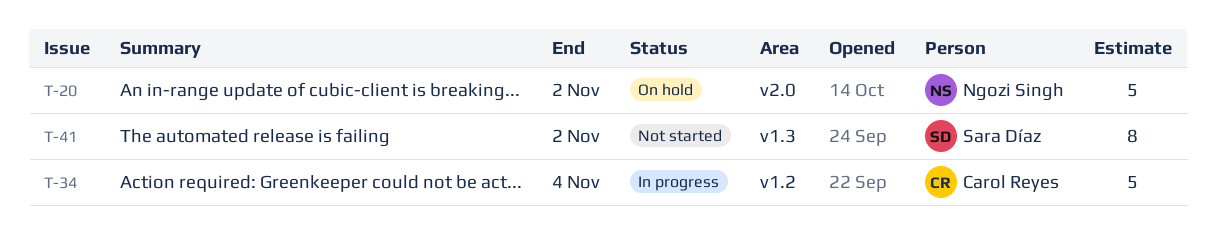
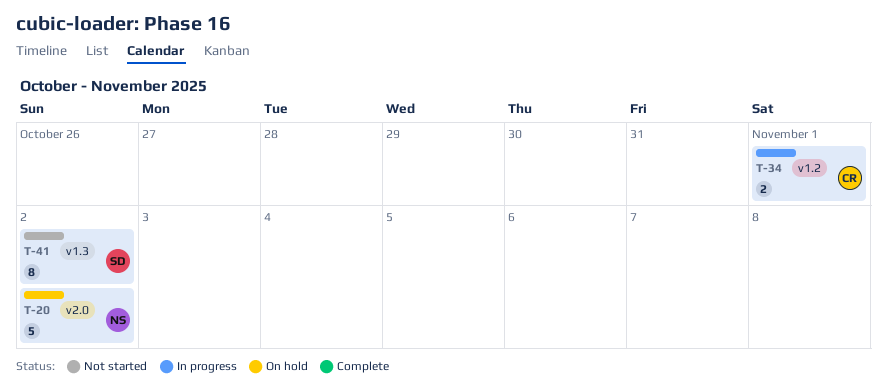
T-34, estimate: 5 -> 2
T-34, due: Nov 4 -> Nov 1

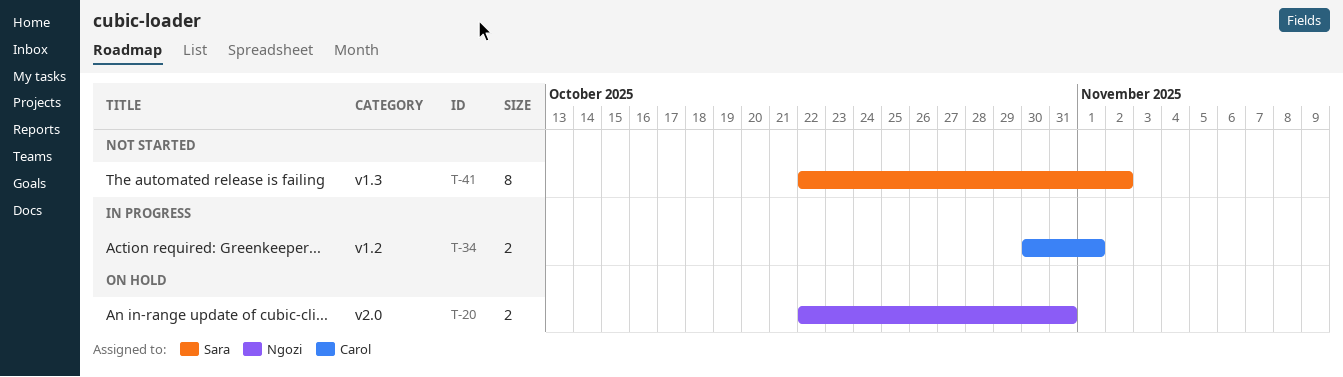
T-20, estimate: 5 -> 2
T-20, due: Nov 2 -> Oct 31

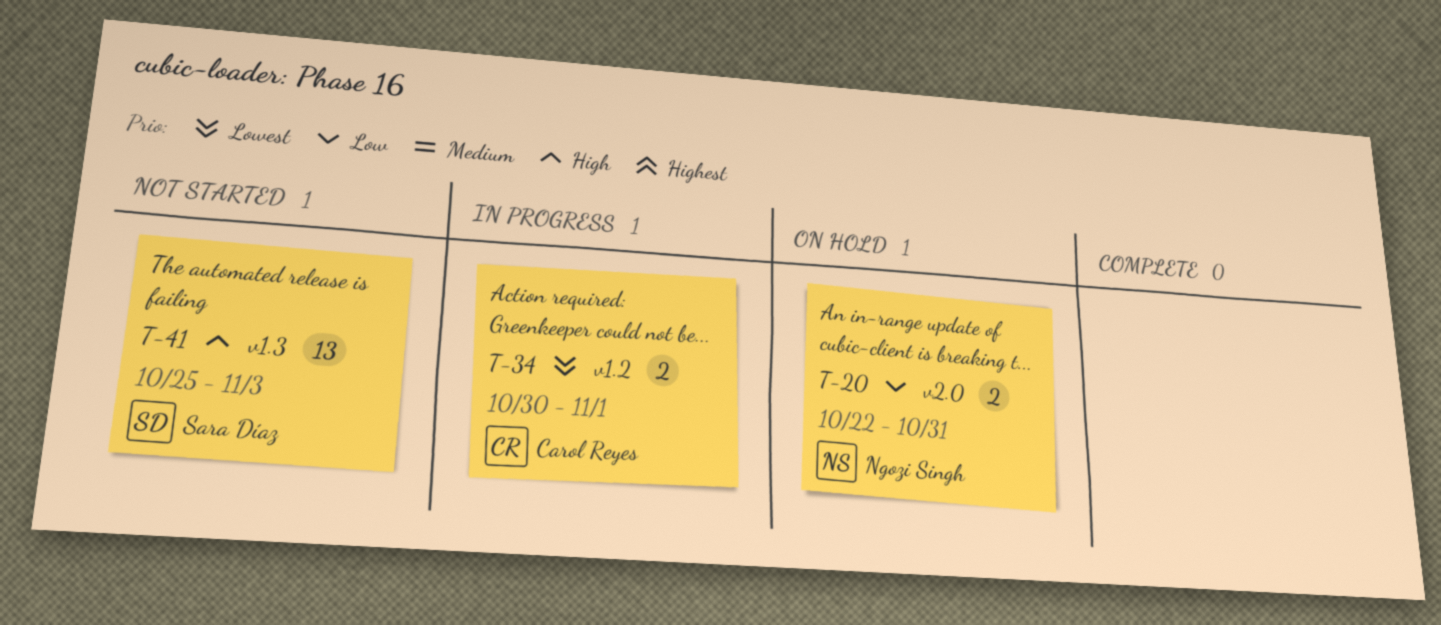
T-41, estimate: 8 -> 13
T-41, start: Oct 22 -> Oct 25
T-41, due: Nov 2 -> Nov 3

